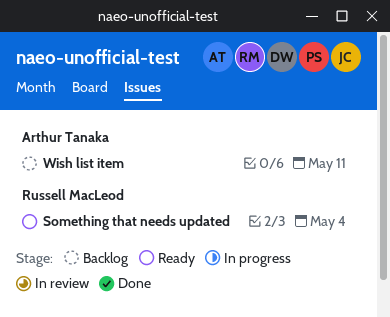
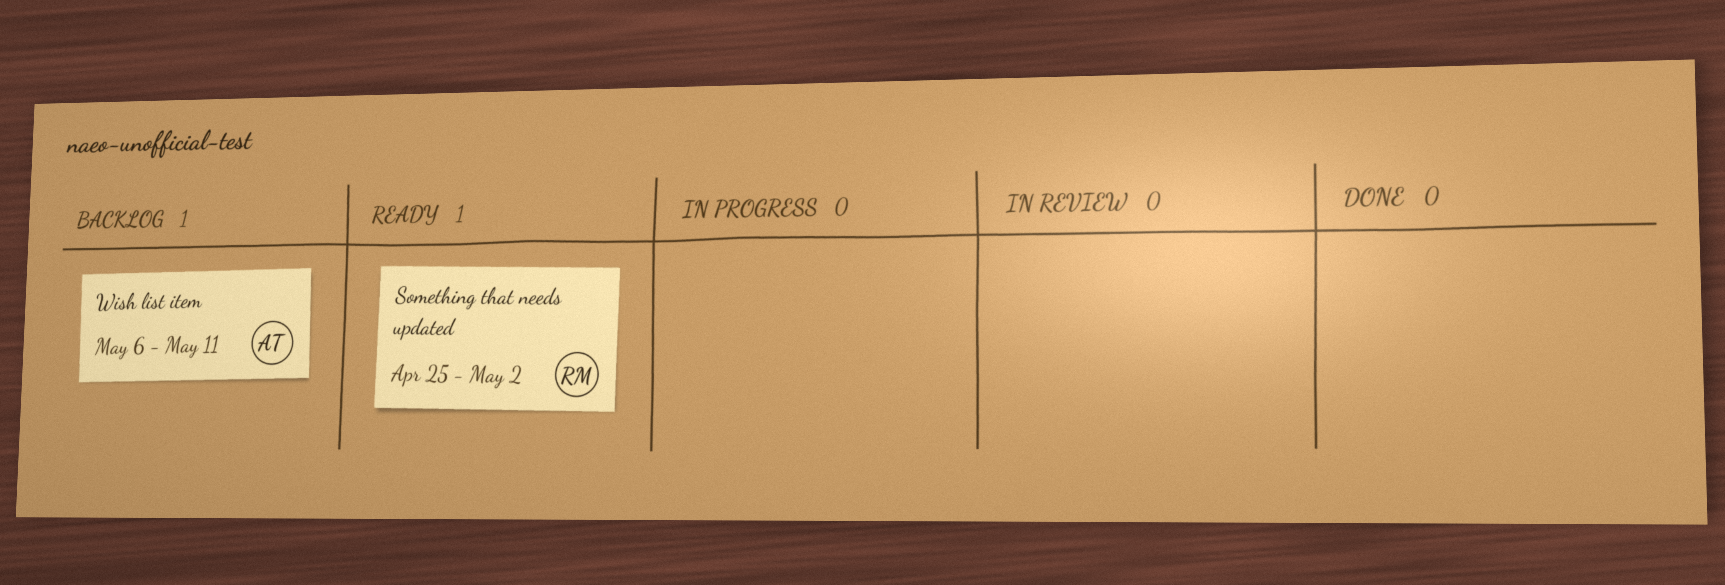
Something that needs updated, due: May 4 -> May 2

